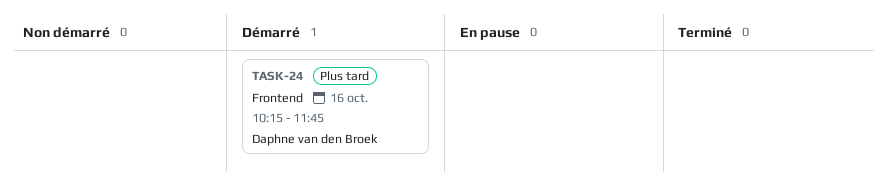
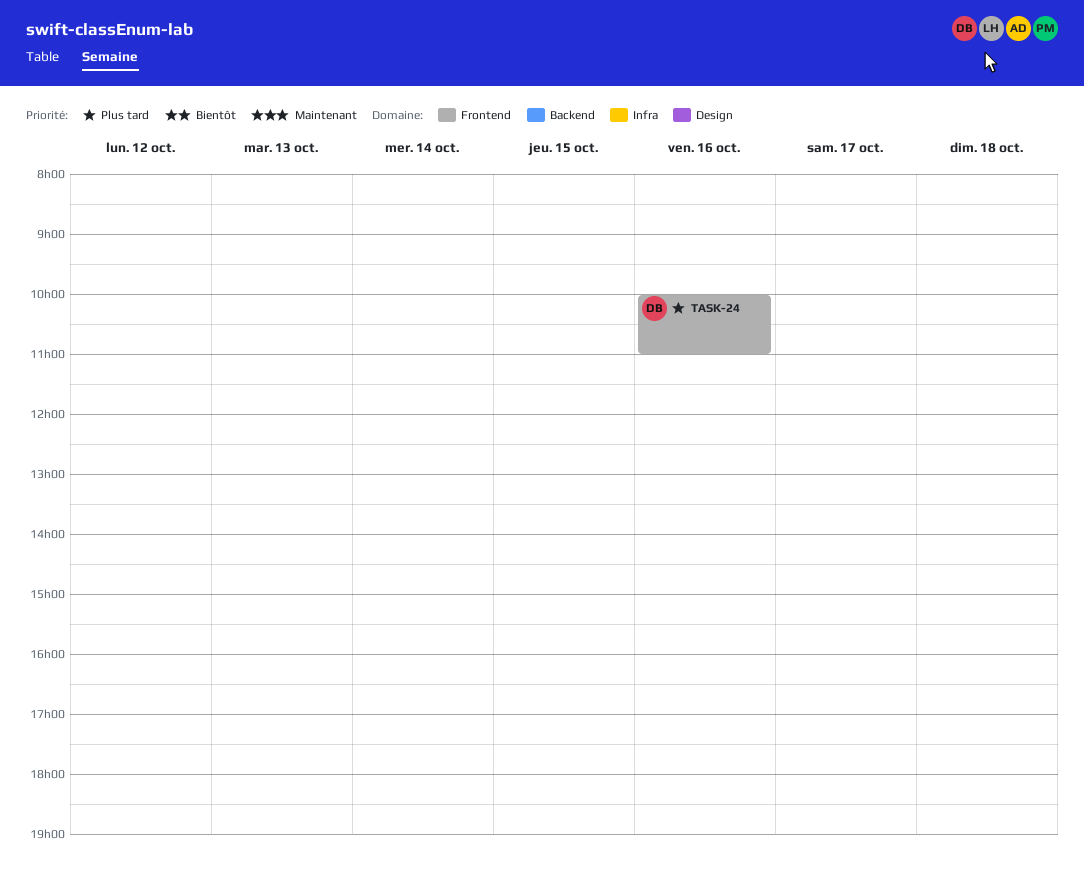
TASK-24, begins: 10:15 -> 10:00
TASK-24, ends: 11:45 -> 11:00

